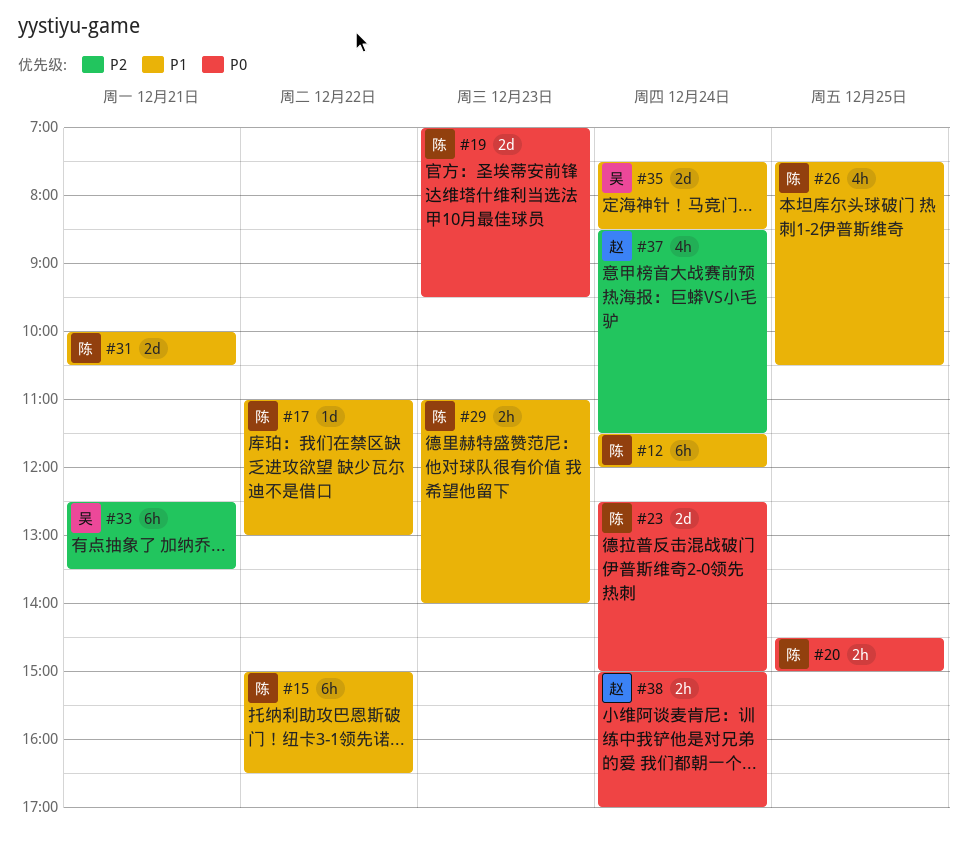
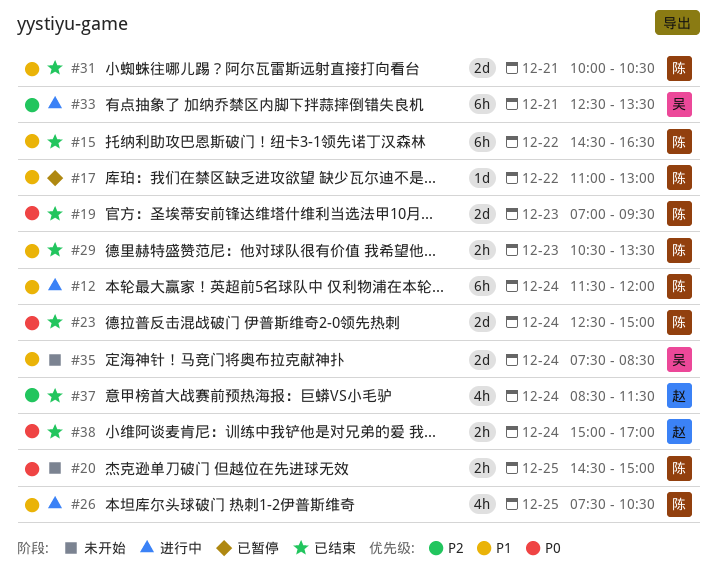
#15, begins: 15:00 -> 14:30
#29, begins: 11:00 -> 10:30
#29, ends: 14:00 -> 13:30

